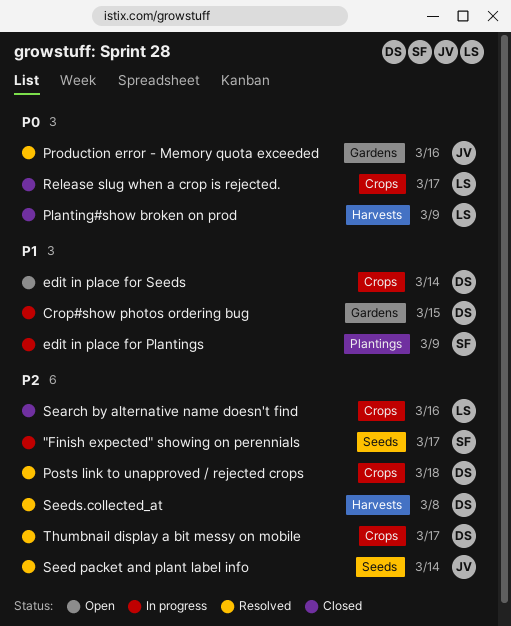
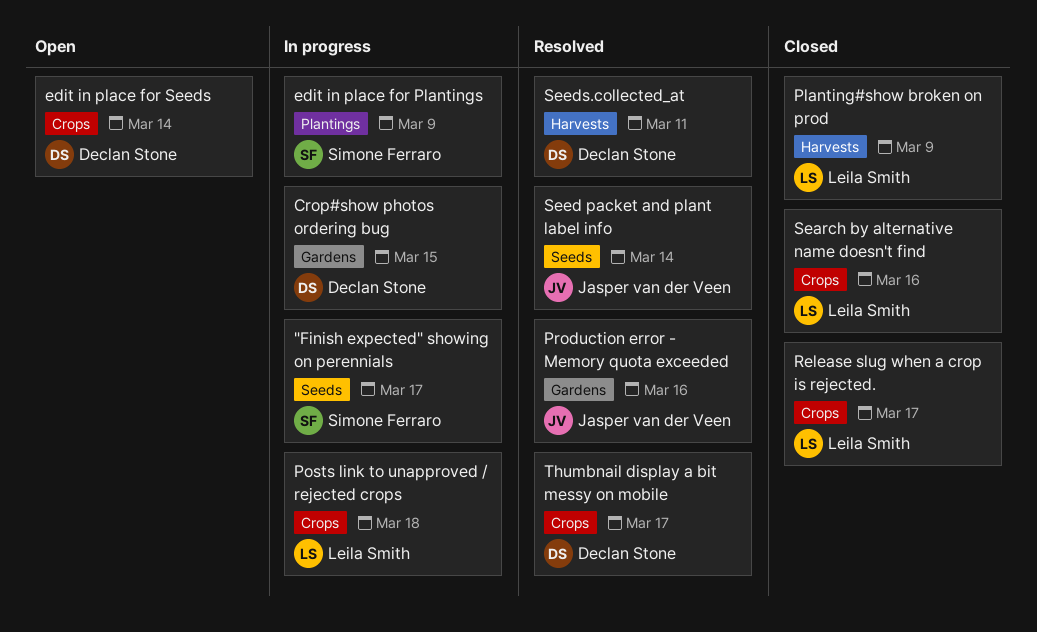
Posts link to unapproved / rejected crops, status: Resolved -> In progress
Posts link to unapproved / rejected crops, owner: Declan Stone -> Leila Smith
Seeds.collected_at, due: Mar 8 -> Mar 11

